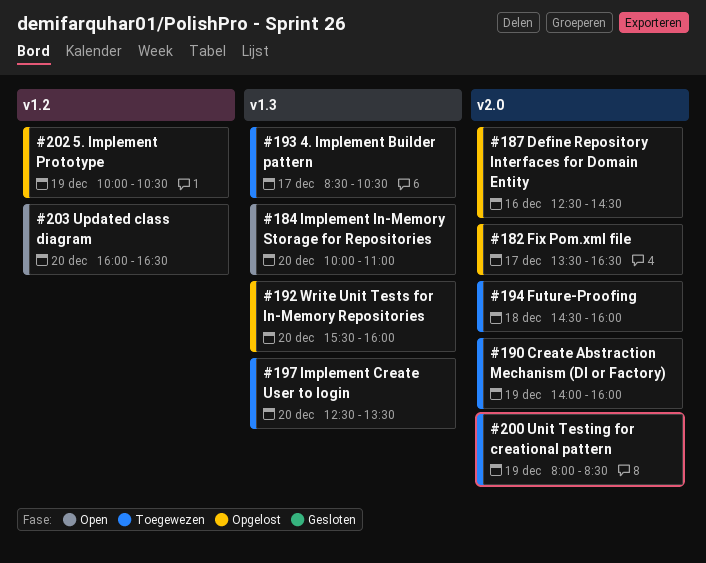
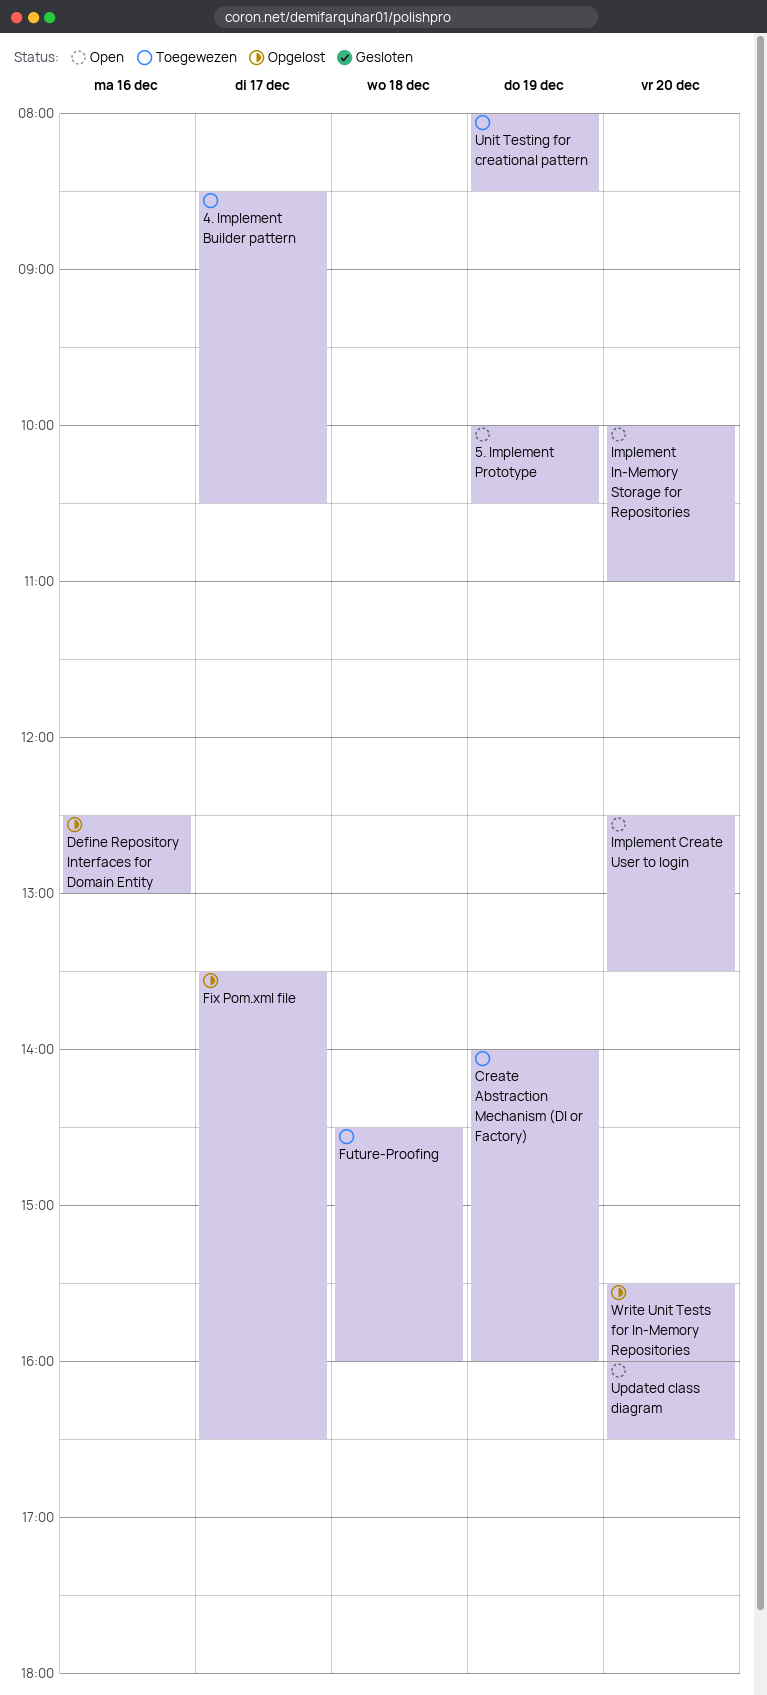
5. Implement Prototype, status: Opgelost -> Open
Define Repository Interfaces for Domain Entity, ends: 14:30 -> 13:00
Implement Create User to login, status: Toegewezen -> Open

